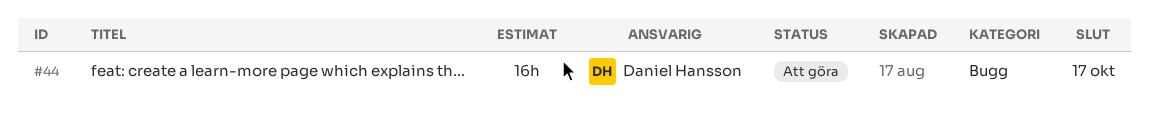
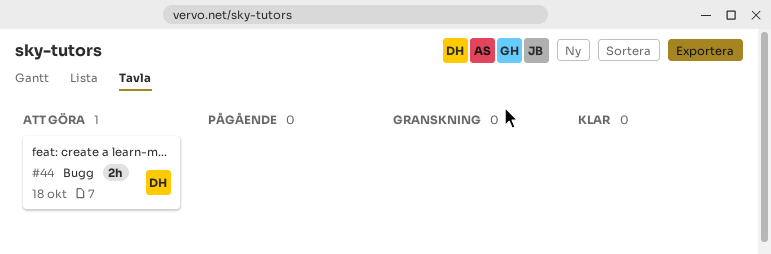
#44, estimate: 16h -> 2h
#44, due: Oct 17 -> Oct 18

